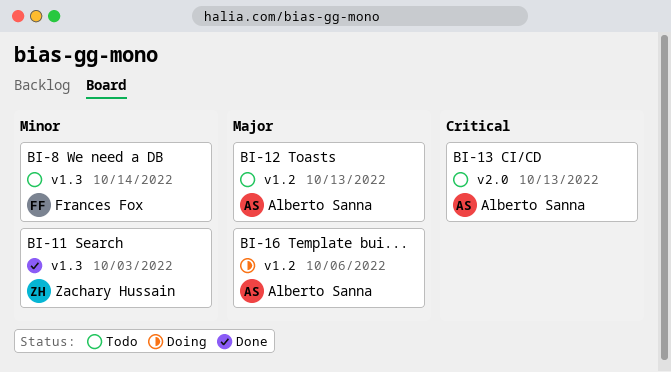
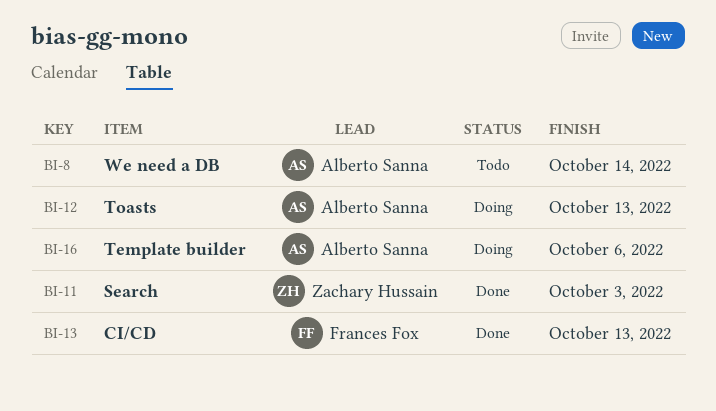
BI-8, owner: Frances Fox -> Alberto Sanna
BI-12, status: Todo -> Doing
BI-13, status: Todo -> Done
BI-13, owner: Alberto Sanna -> Frances Fox

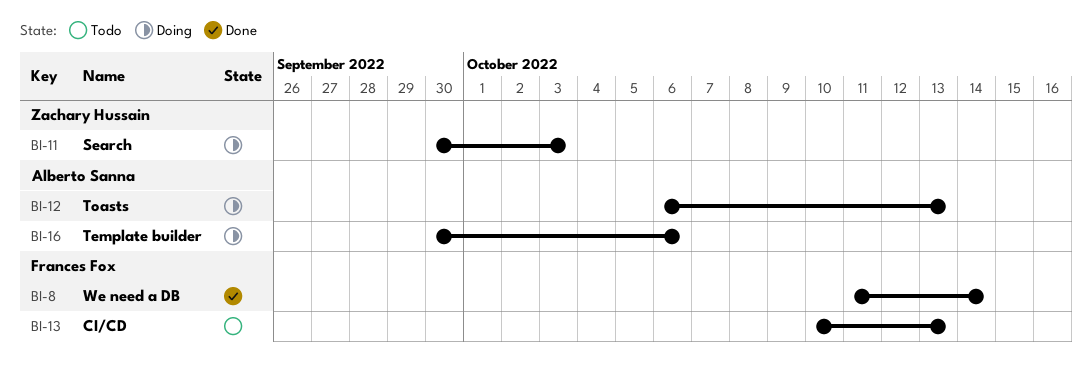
BI-8, status: Todo -> Done
BI-8, owner: Alberto Sanna -> Frances Fox
BI-11, status: Done -> Doing
BI-13, status: Done -> Todo

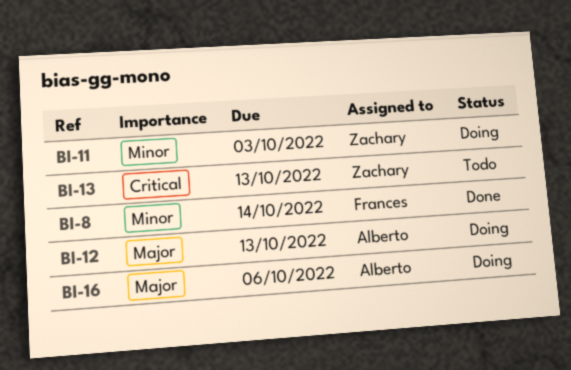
BI-13, owner: Frances Fox -> Zachary Hussain

